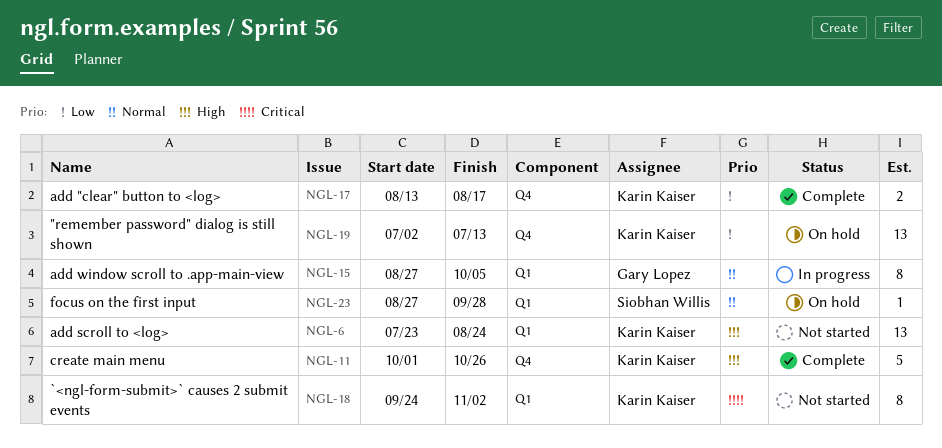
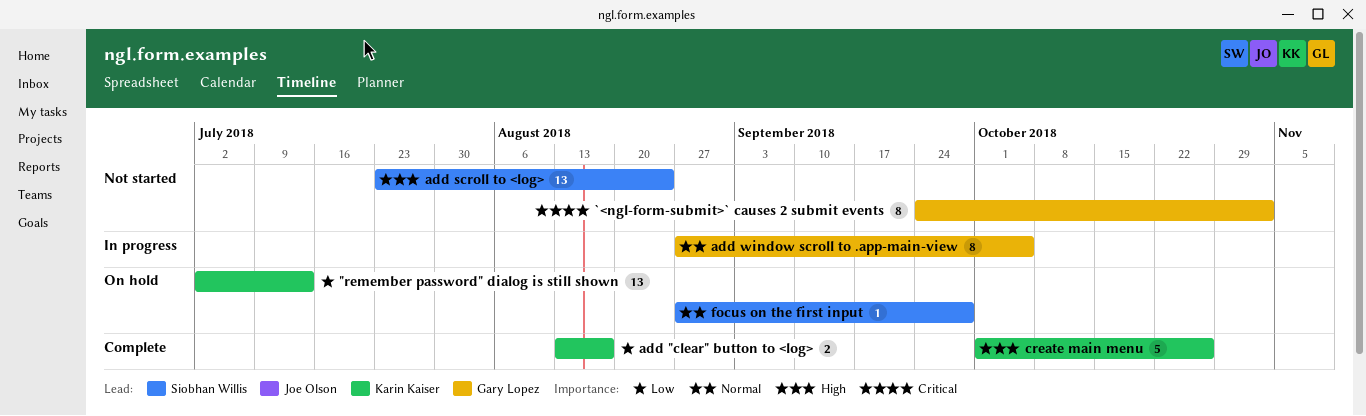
`<ngl-form-submit>` causes 2 submit events, owner: Karin Kaiser -> Gary Lopez
add scroll to <log>, owner: Karin Kaiser -> Siobhan Willis

